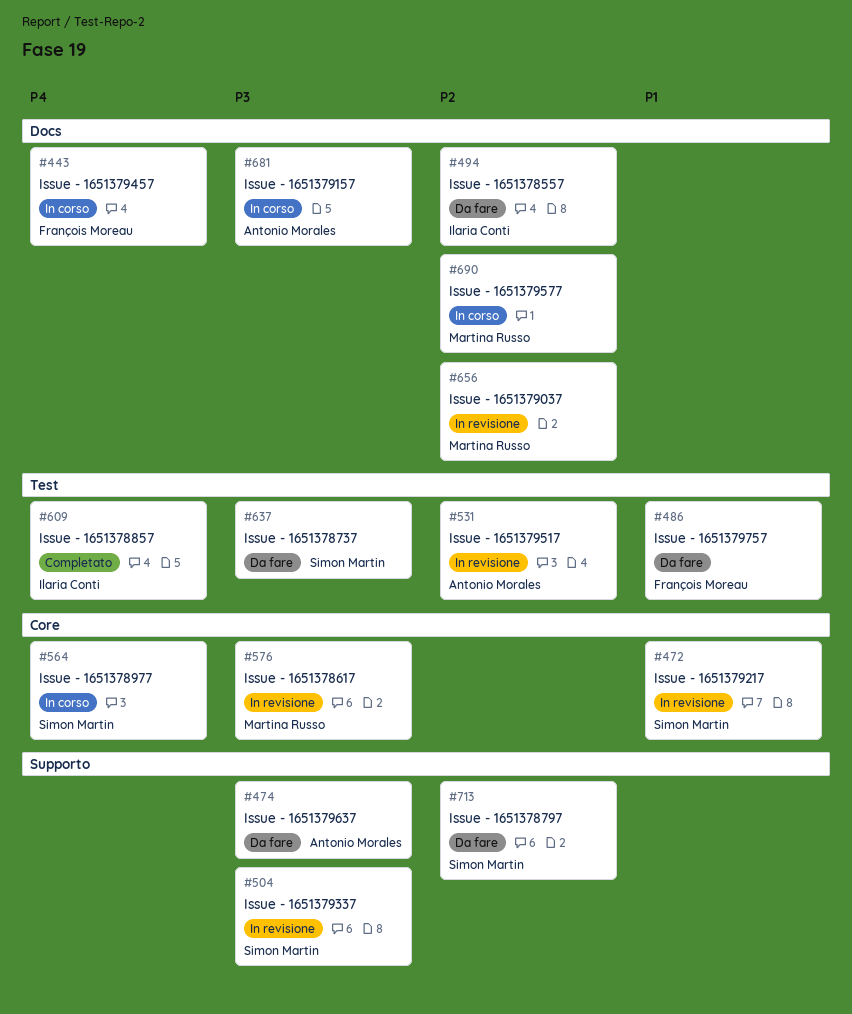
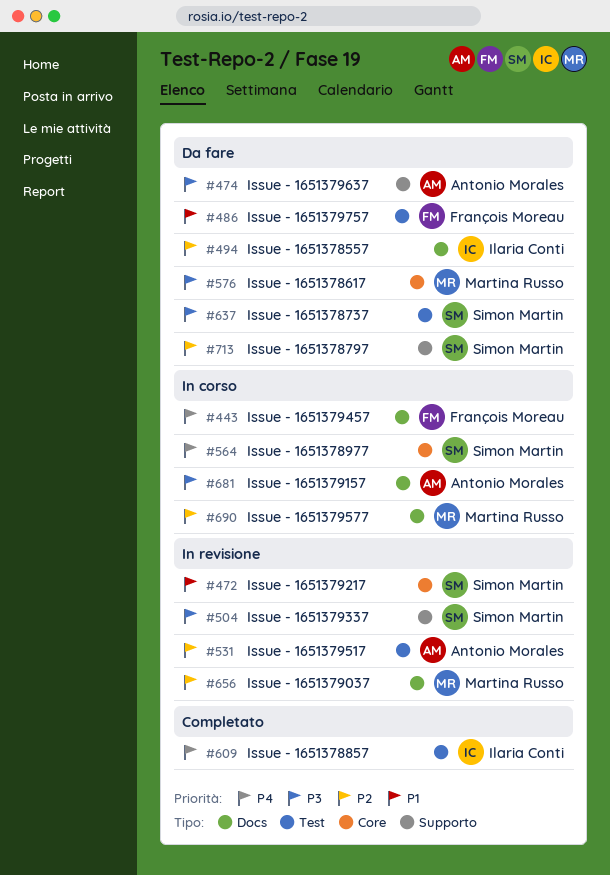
#576, status: In revisione -> Da fare

